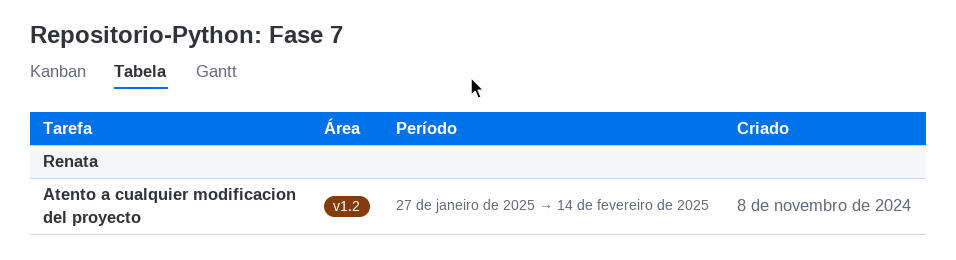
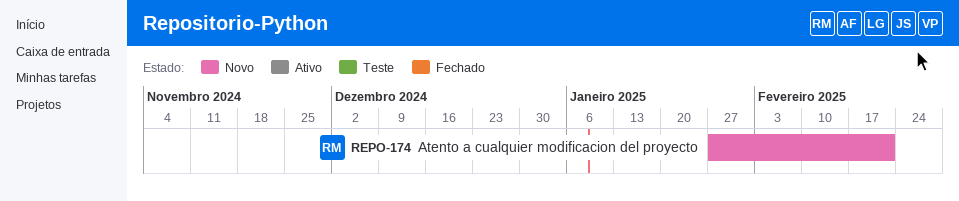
Atento a cualquier modificacion del proyecto, due: Feb 14 -> Feb 21

